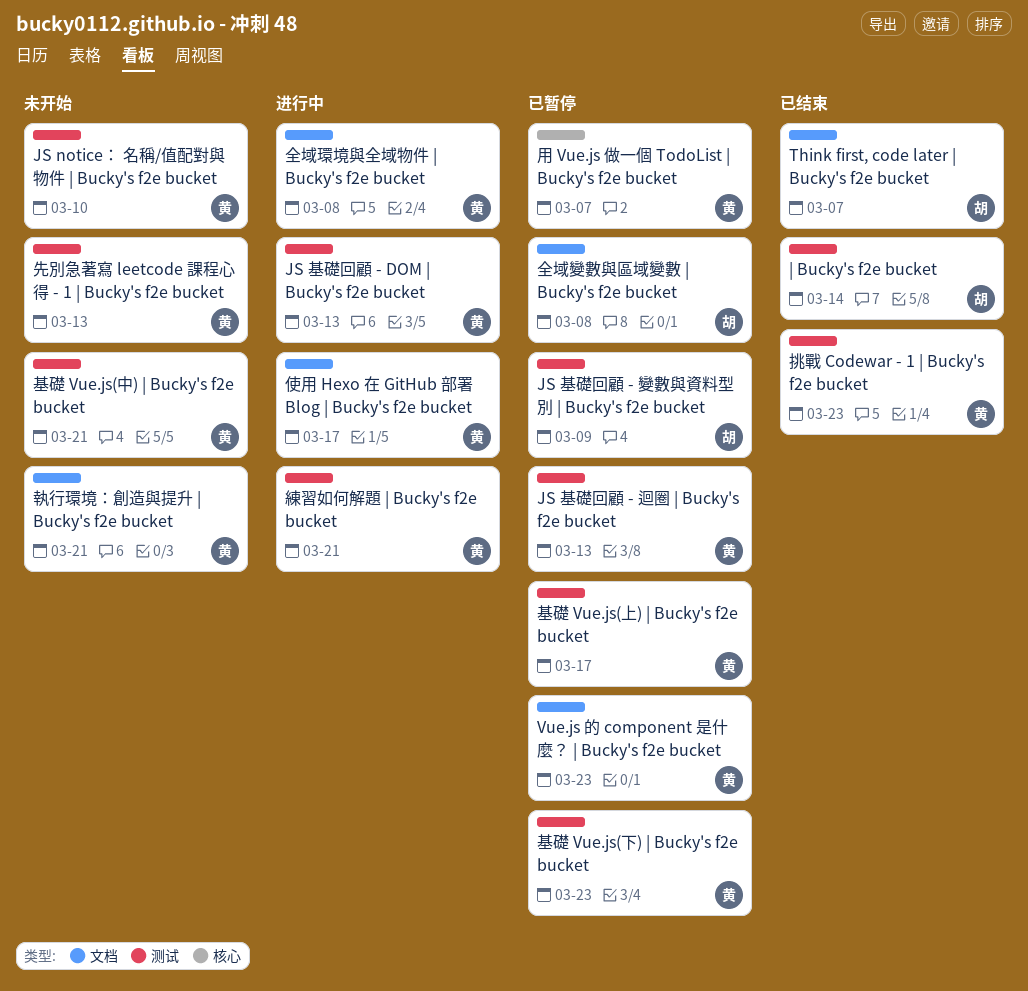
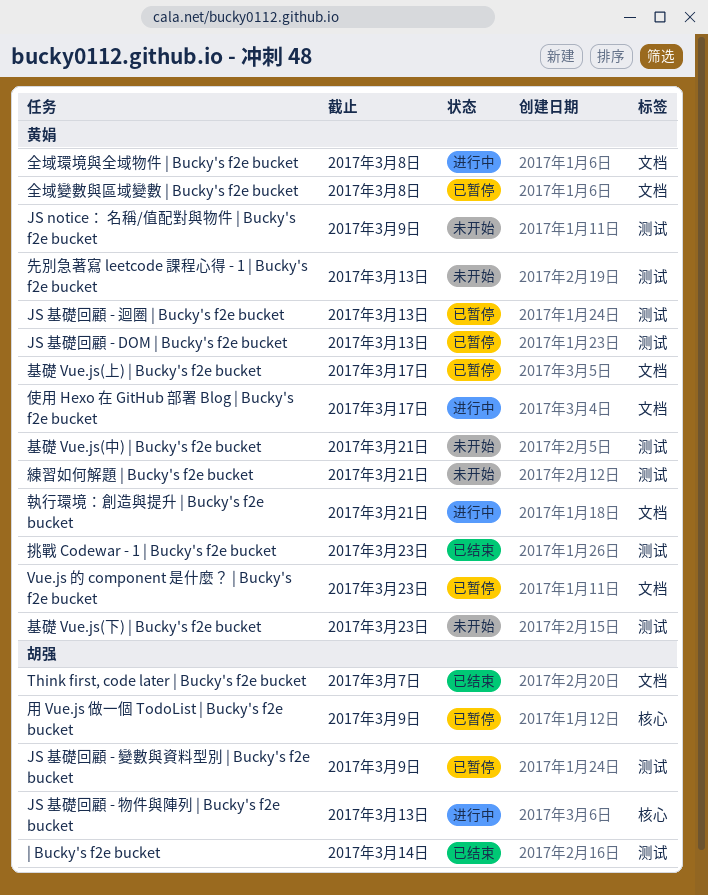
JS notice： 名稱/值配對與物件 | Bucky's f2e bucket, due: Mar 10 -> Mar 9
JS 基礎回顧 - DOM | Bucky's f2e bucket, status: 进行中 -> 已暂停
JS 基礎回顧 - 物件與陣列 | Bucky's f2e bucket: none -> present
全域變數與區域變數 | Bucky's f2e bucket, owner: 胡强 -> 黄娟
執行環境：創造與提升 | Bucky's f2e bucket, status: 未开始 -> 进行中
基礎 Vue.js(上) | Bucky's f2e bucket, label: 测试 -> 文档
基礎 Vue.js(下) | Bucky's f2e bucket, status: 已暂停 -> 未开始
用 Vue.js 做一個 TodoList | Bucky's f2e bucket, owner: 黄娟 -> 胡强
用 Vue.js 做一個 TodoList | Bucky's f2e bucket, due: Mar 7 -> Mar 9
練習如何解題 | Bucky's f2e bucket, status: 进行中 -> 未开始

